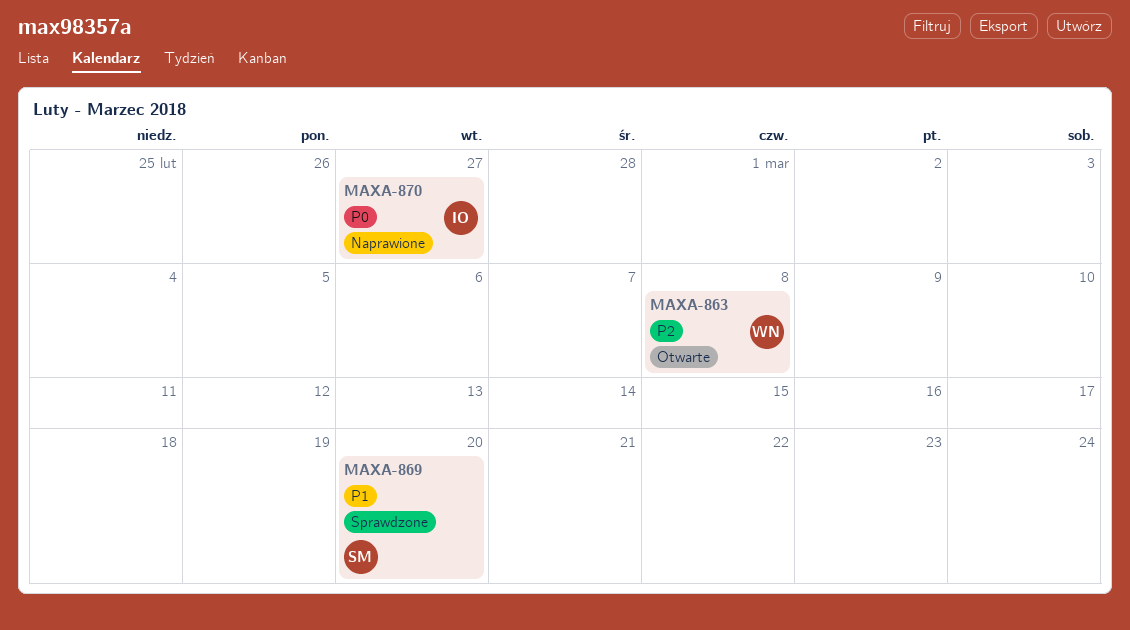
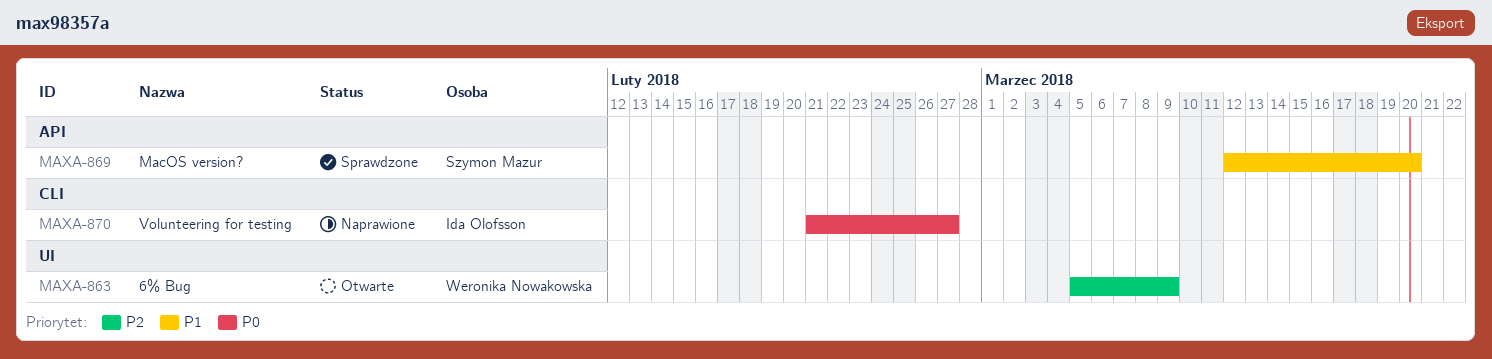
MAXA-863, due: Mar 8 -> Mar 9

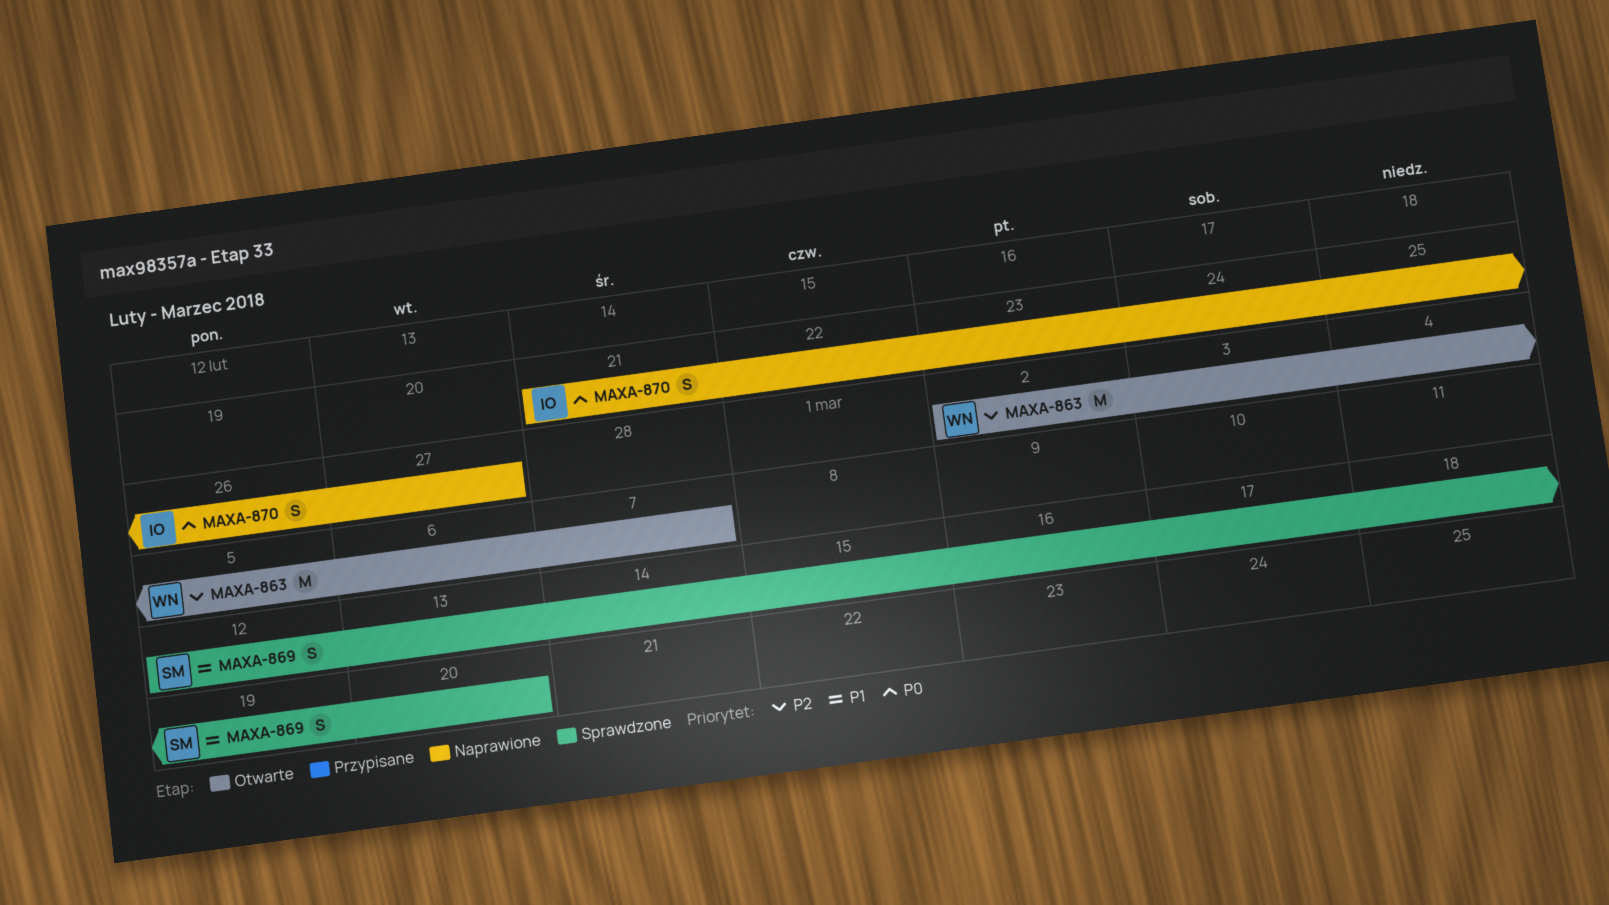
MAXA-863, start: Mar 5 -> Mar 2
MAXA-863, due: Mar 9 -> Mar 7

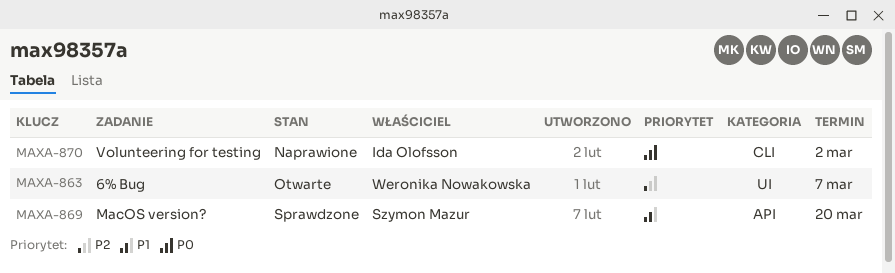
MAXA-870, due: Feb 27 -> Mar 2

